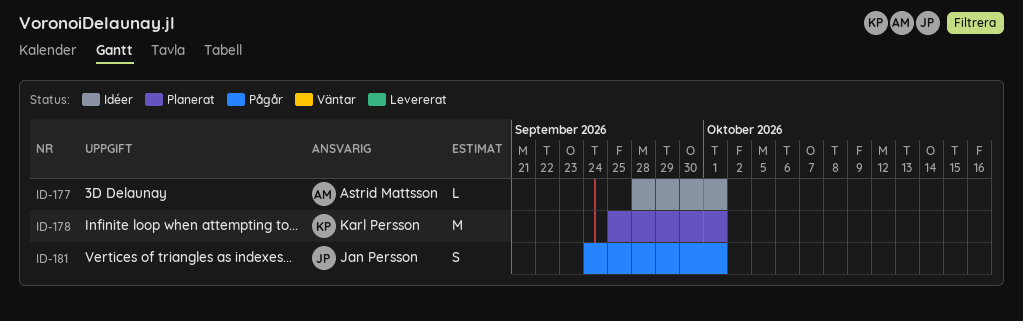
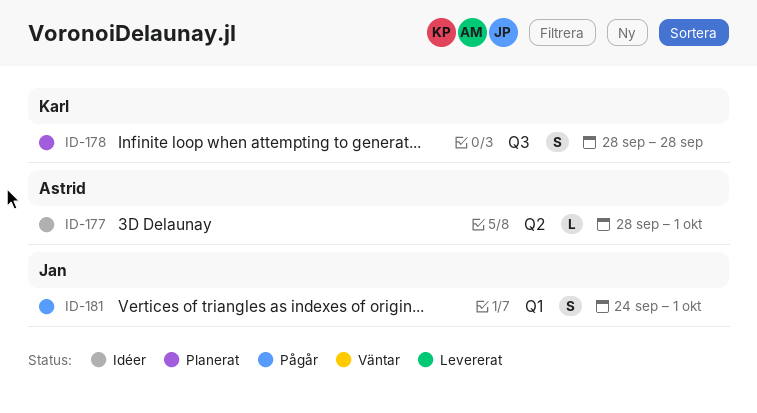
ID-178, estimate: M -> S
ID-178, start: Sep 25 -> Sep 28
ID-178, due: Oct 1 -> Sep 28

